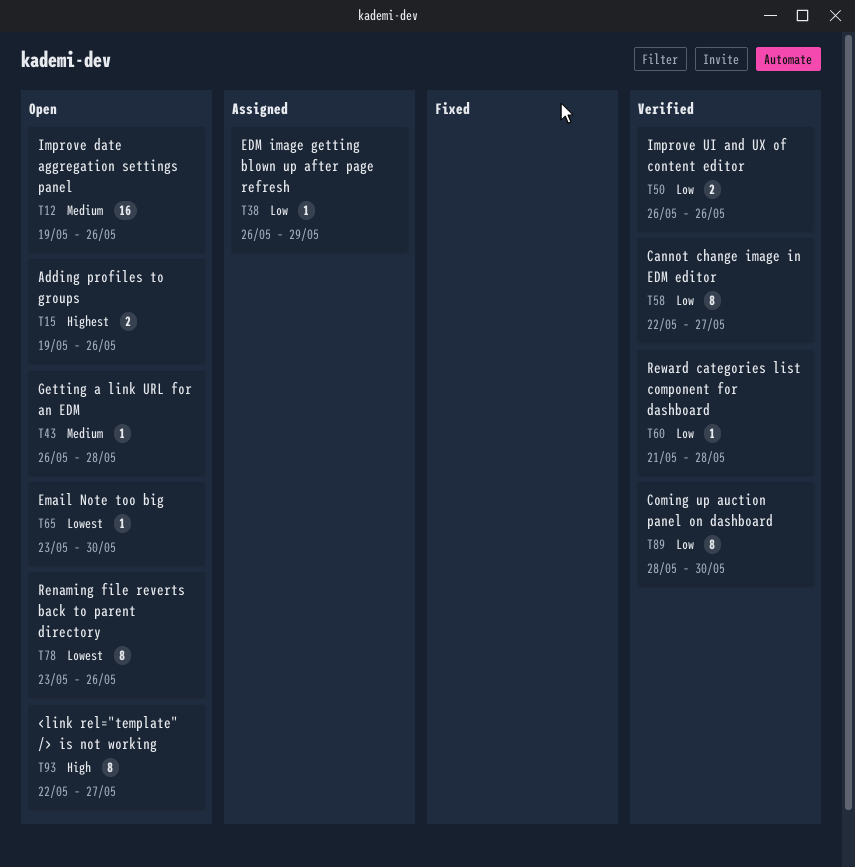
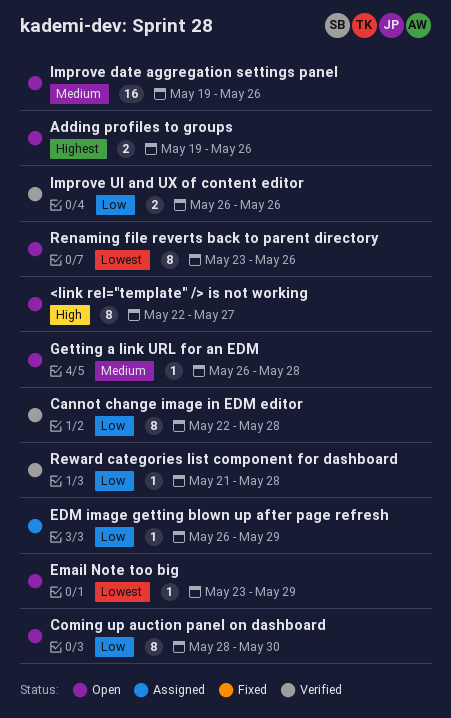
Cannot change image in EDM editor, due: May 27 -> May 28
Coming up auction panel on dashboard, status: Verified -> Open
Email Note too big, due: May 30 -> May 29

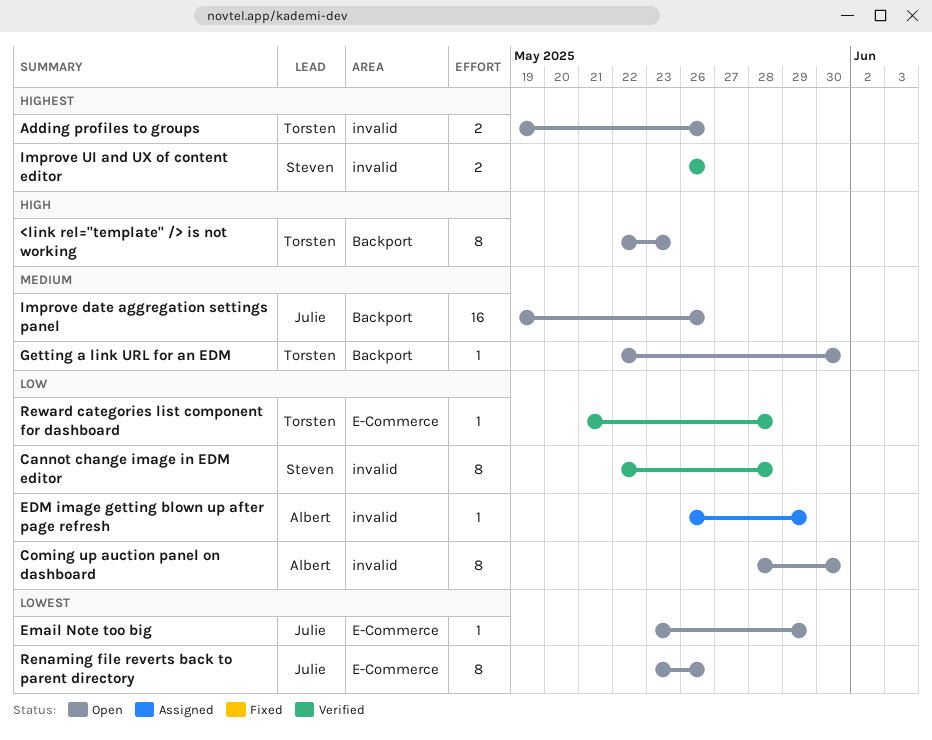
<link rel="template" /> is not working, due: May 27 -> May 23
Getting a link URL for an EDM, start: May 26 -> May 22
Getting a link URL for an EDM, due: May 28 -> May 30
Improve UI and UX of content editor, priority: Low -> Highest

